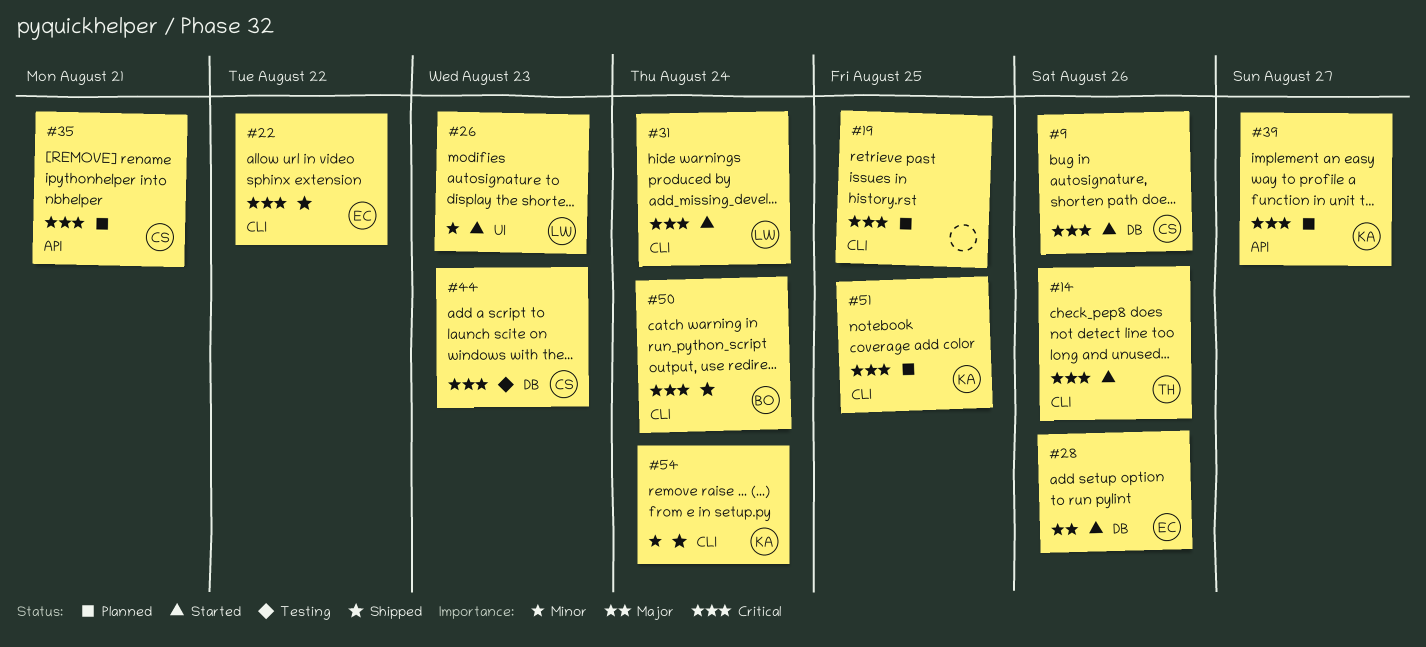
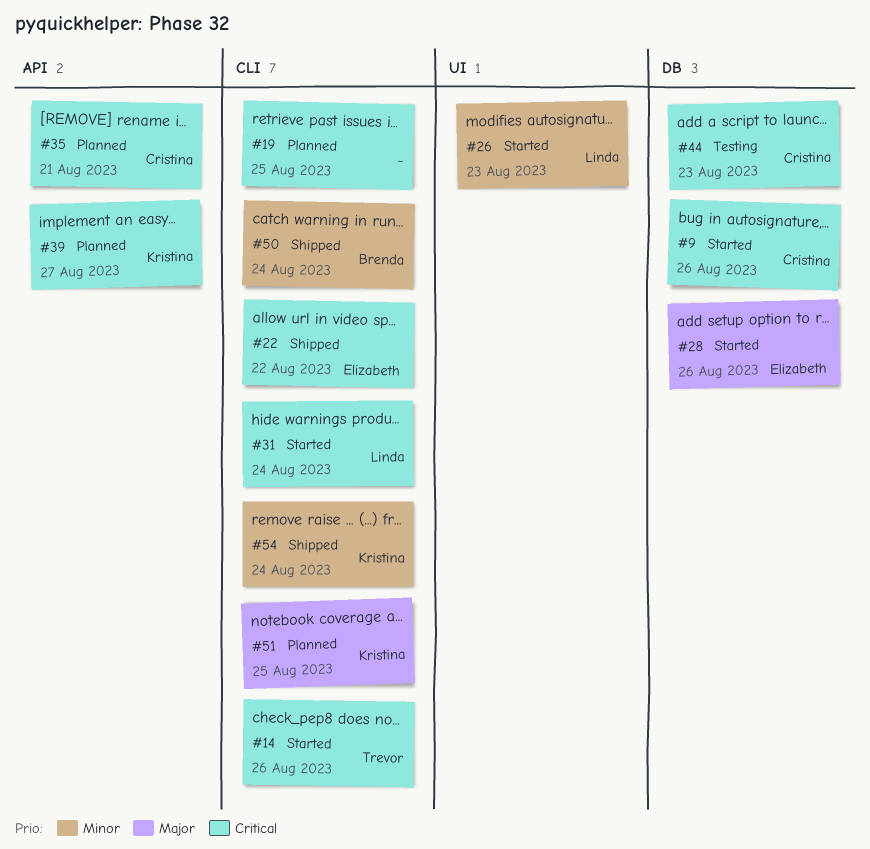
#50, priority: Critical -> Minor
#51, priority: Critical -> Major

